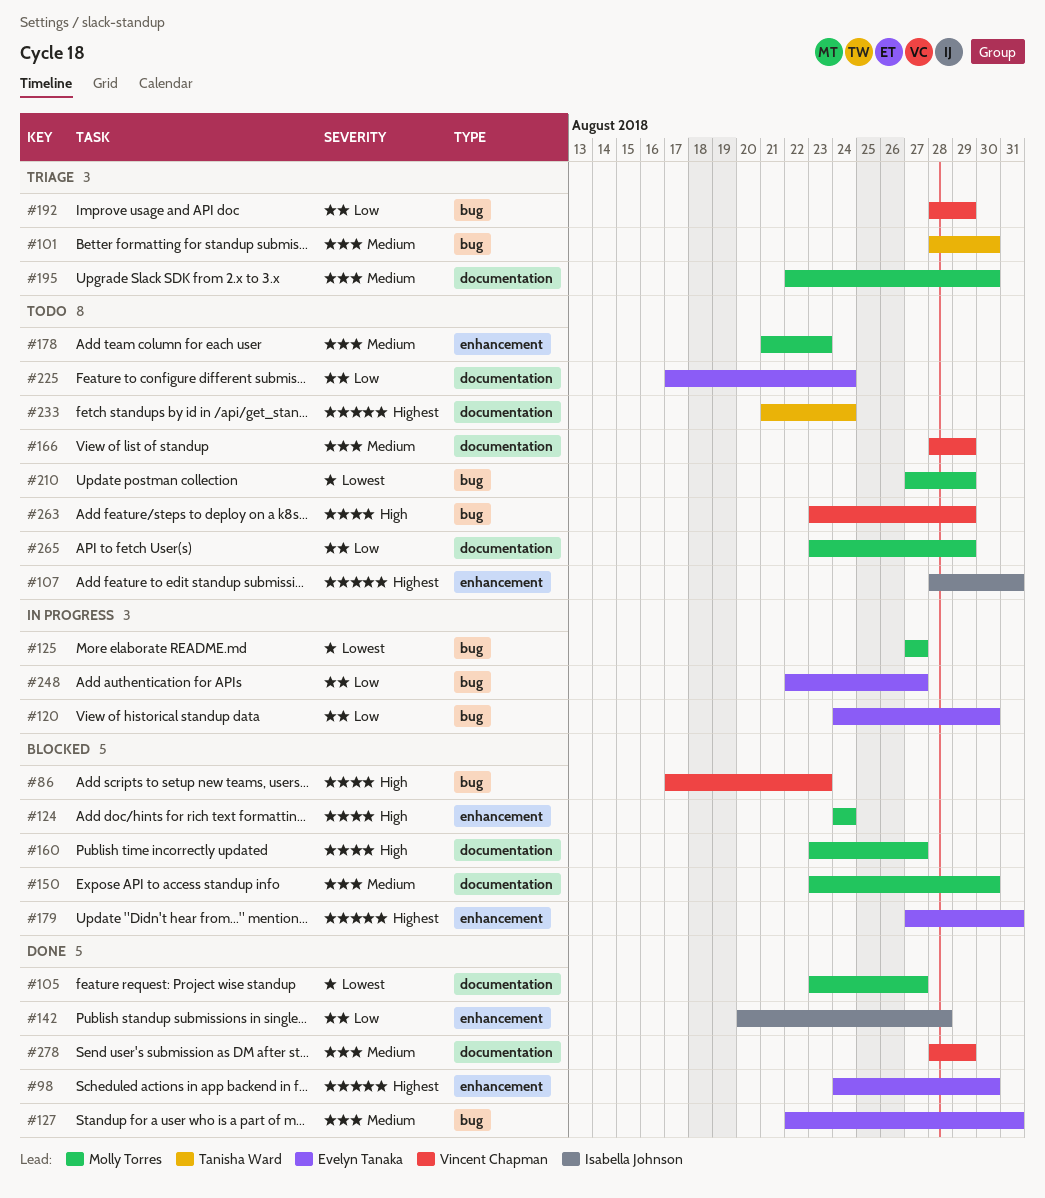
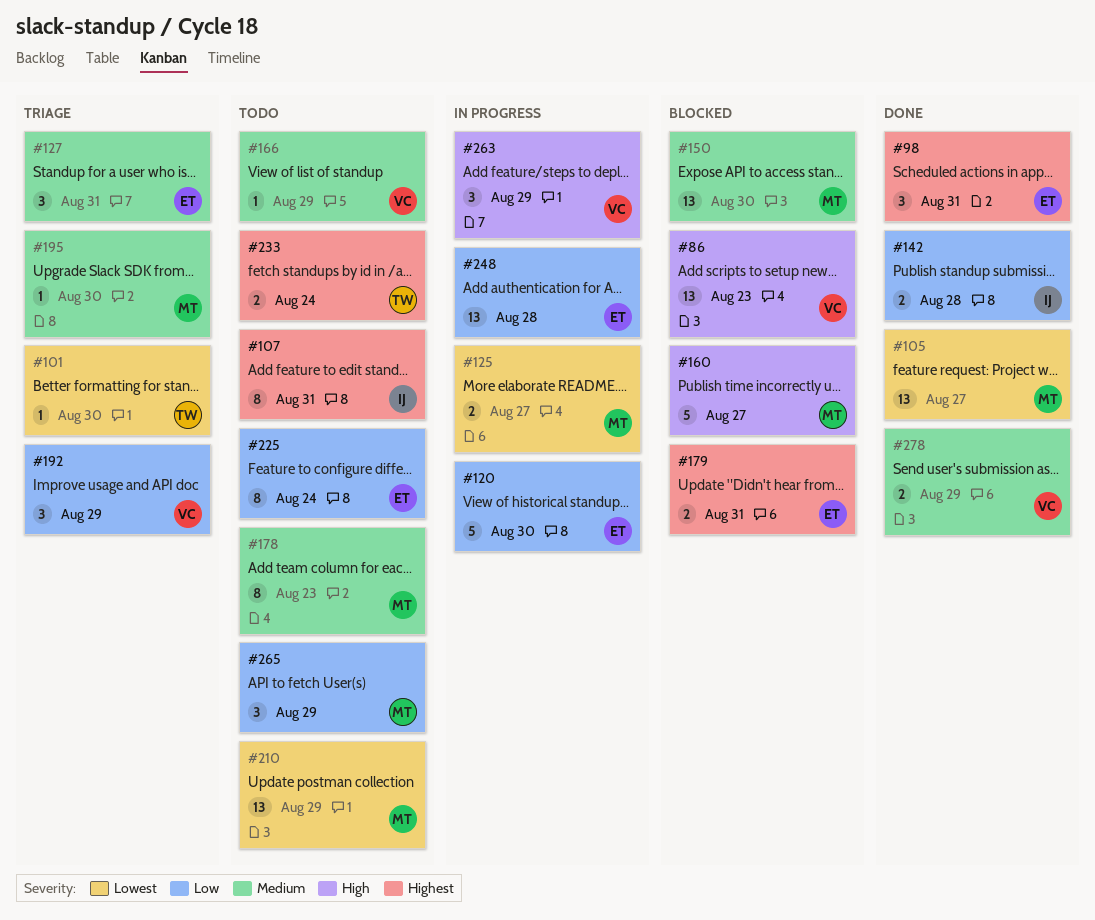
#98, due: Aug 30 -> Aug 31
#101, priority: Medium -> Lowest
#124: present -> none
#127, status: Done -> Triage
#248, due: Aug 27 -> Aug 28
#263, status: Todo -> In progress

